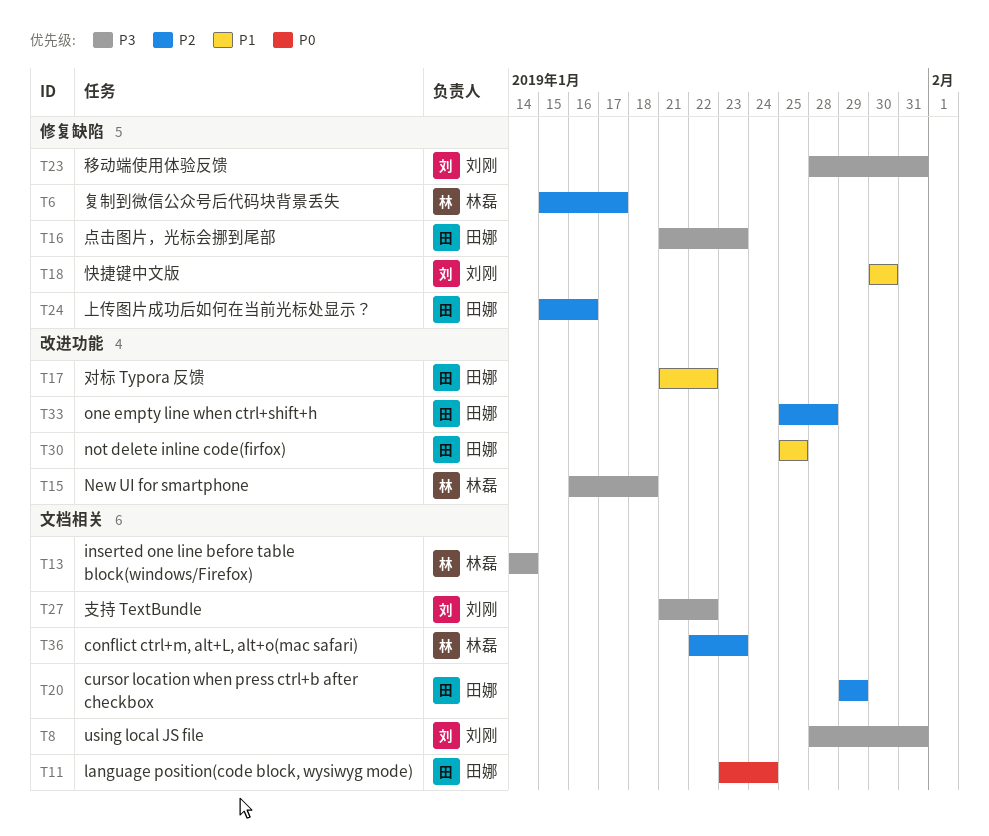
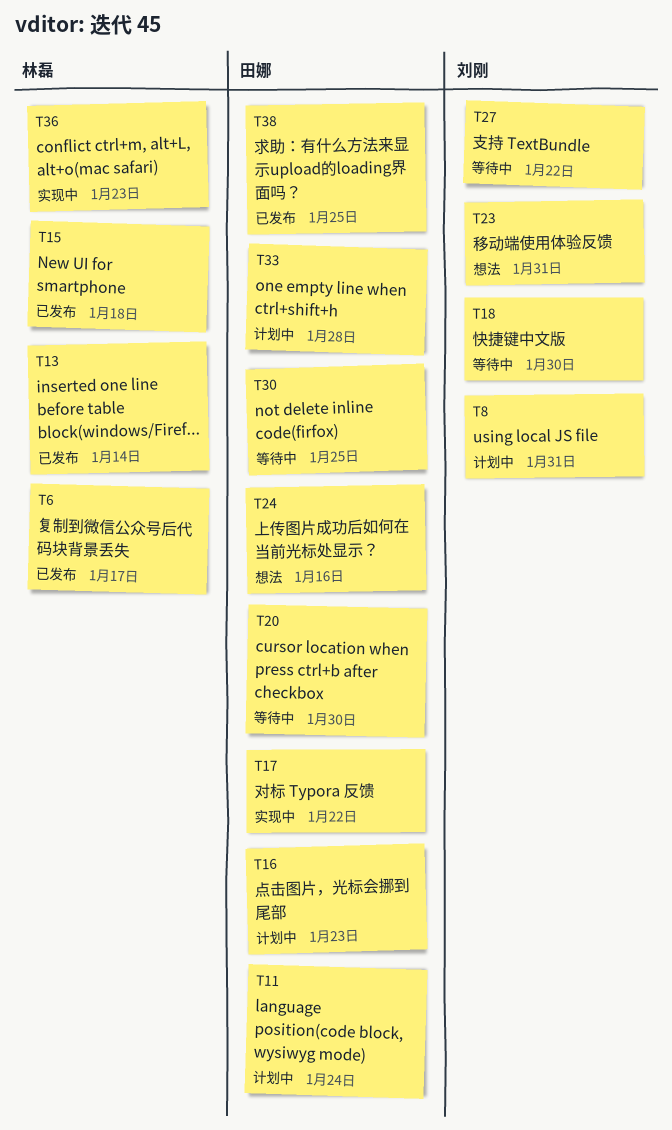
T20, due: Jan 29 -> Jan 30
T38: none -> present

